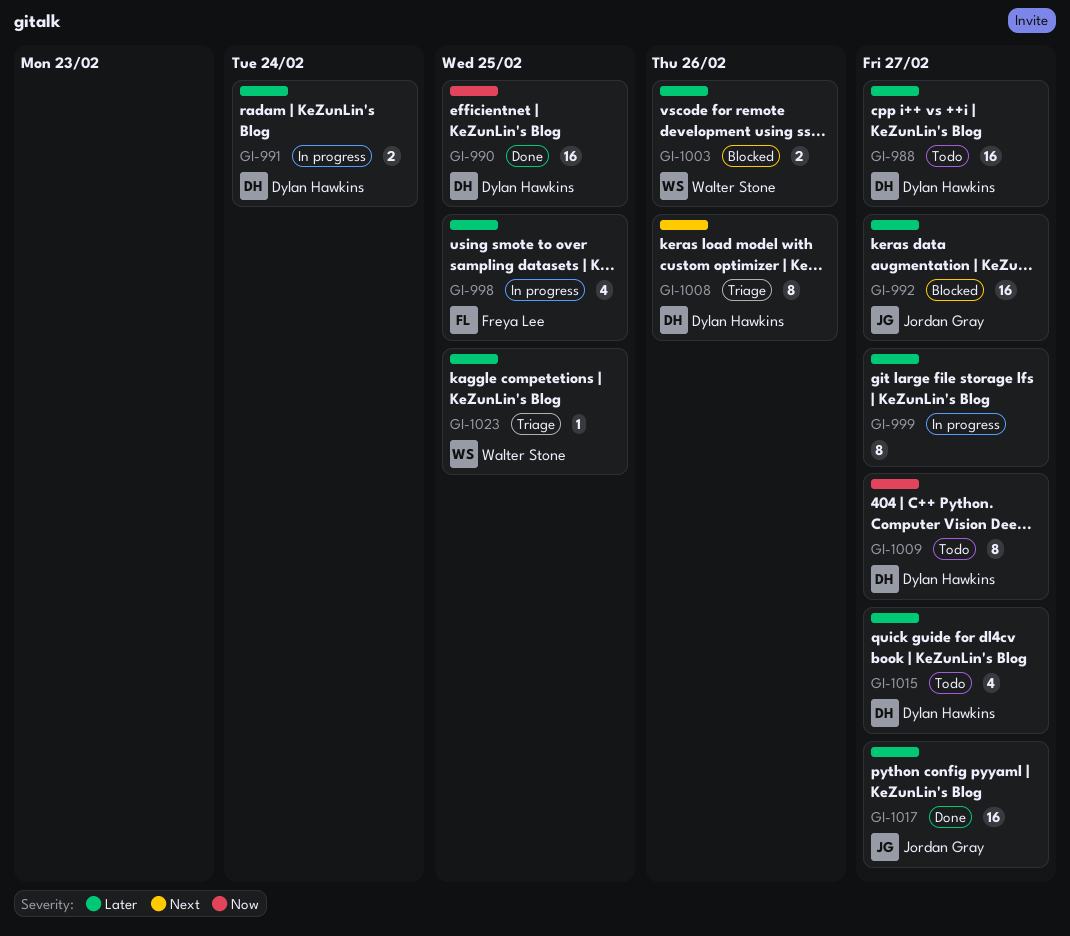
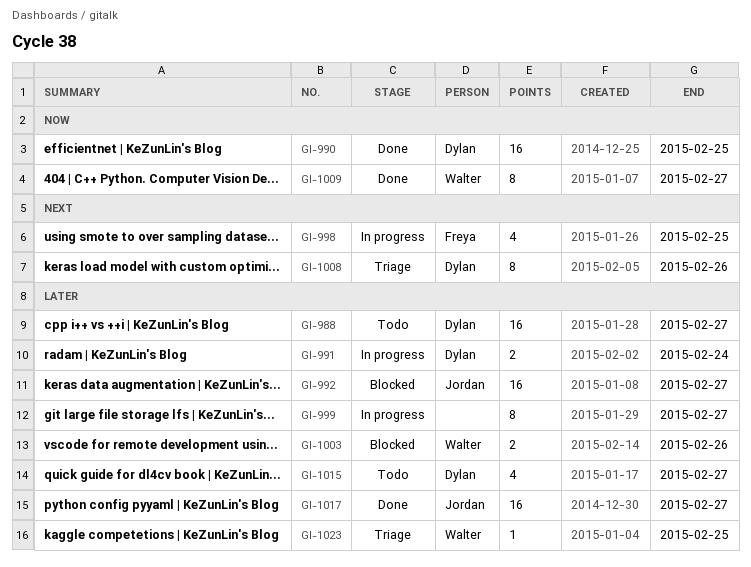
GI-998, priority: Later -> Next
GI-1009, status: Todo -> Done
GI-1009, owner: Dylan Hawkins -> Walter Stone

